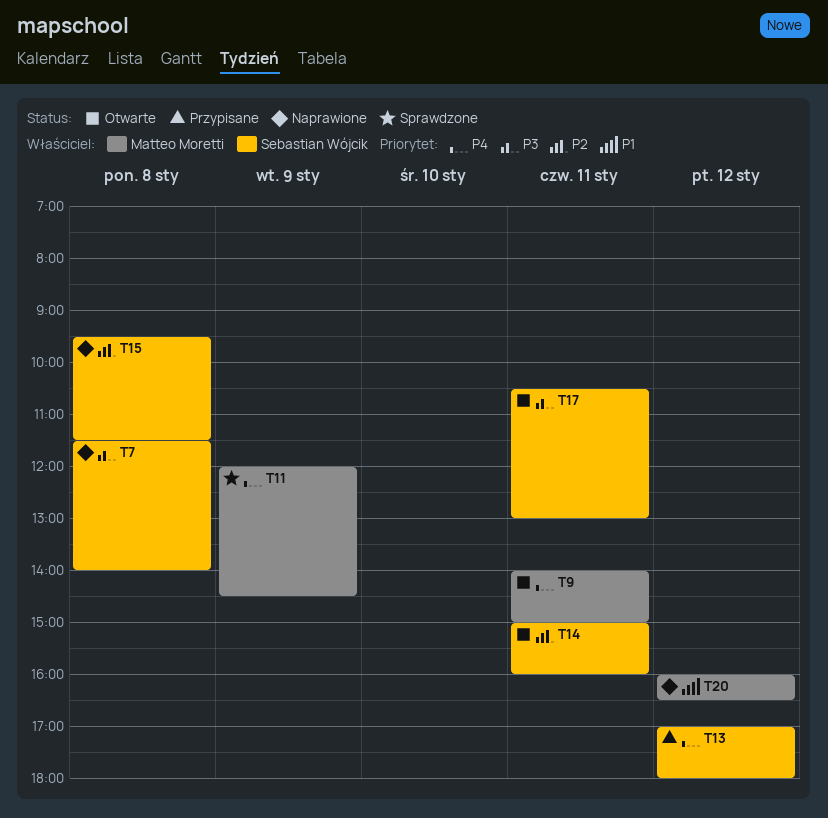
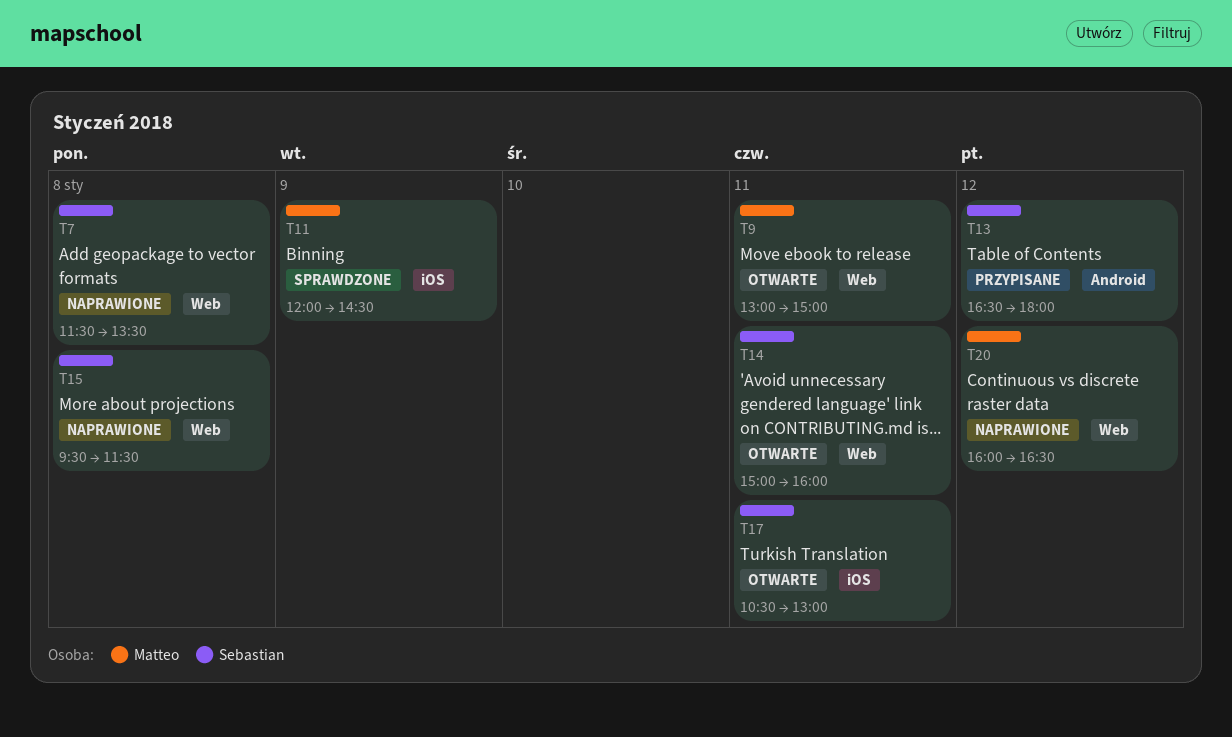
T7, ends: 14:00 -> 13:30
T9, begins: 14:00 -> 13:00
T13, begins: 17:00 -> 16:30

